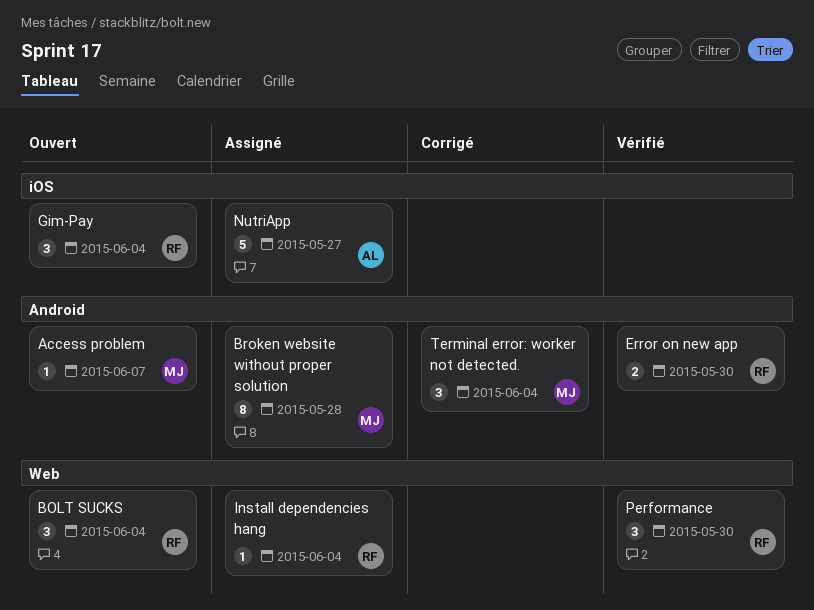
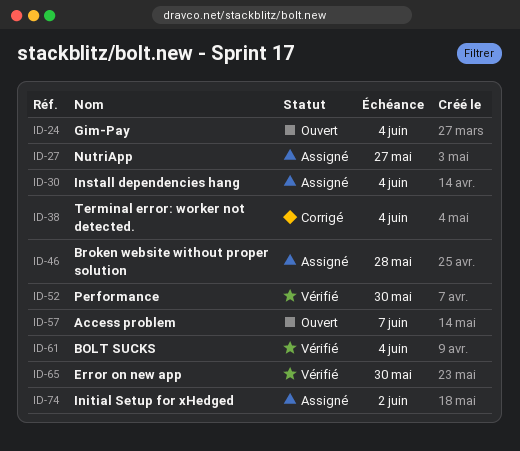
BOLT SUCKS, status: Ouvert -> Vérifié
Initial Setup for xHedged: none -> present

